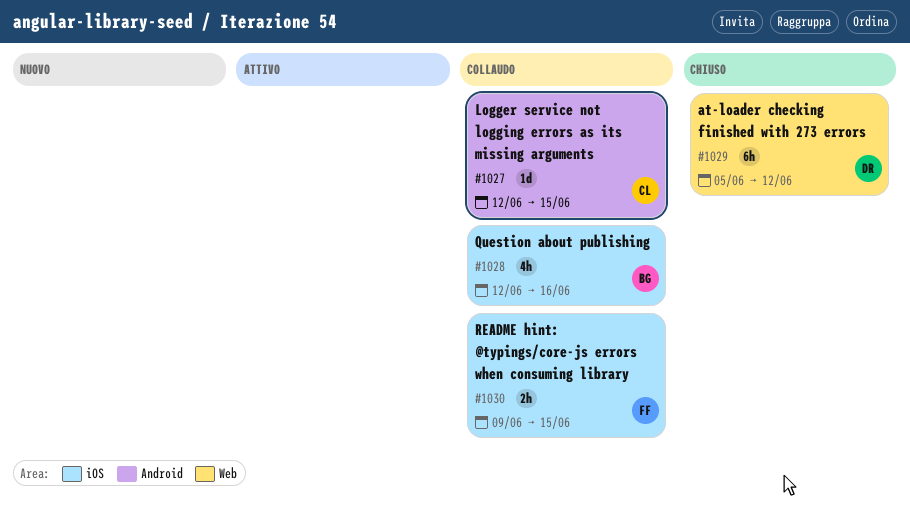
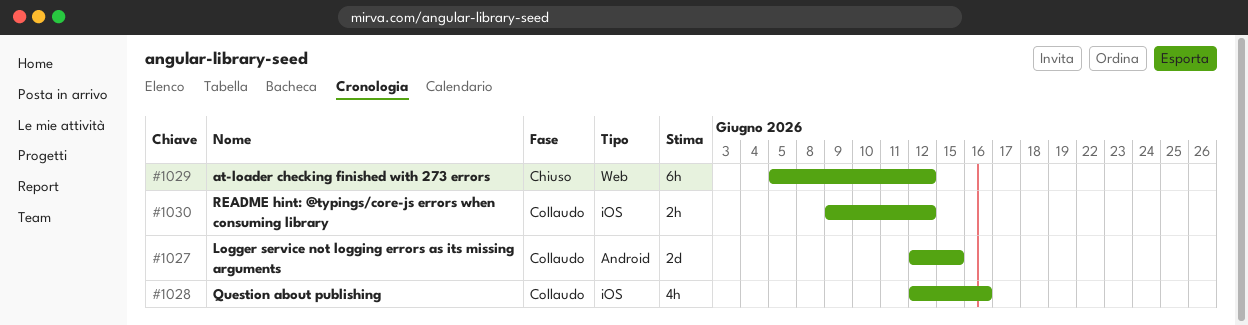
#1027, estimate: 1d -> 2d
#1030, due: Jun 15 -> Jun 12

